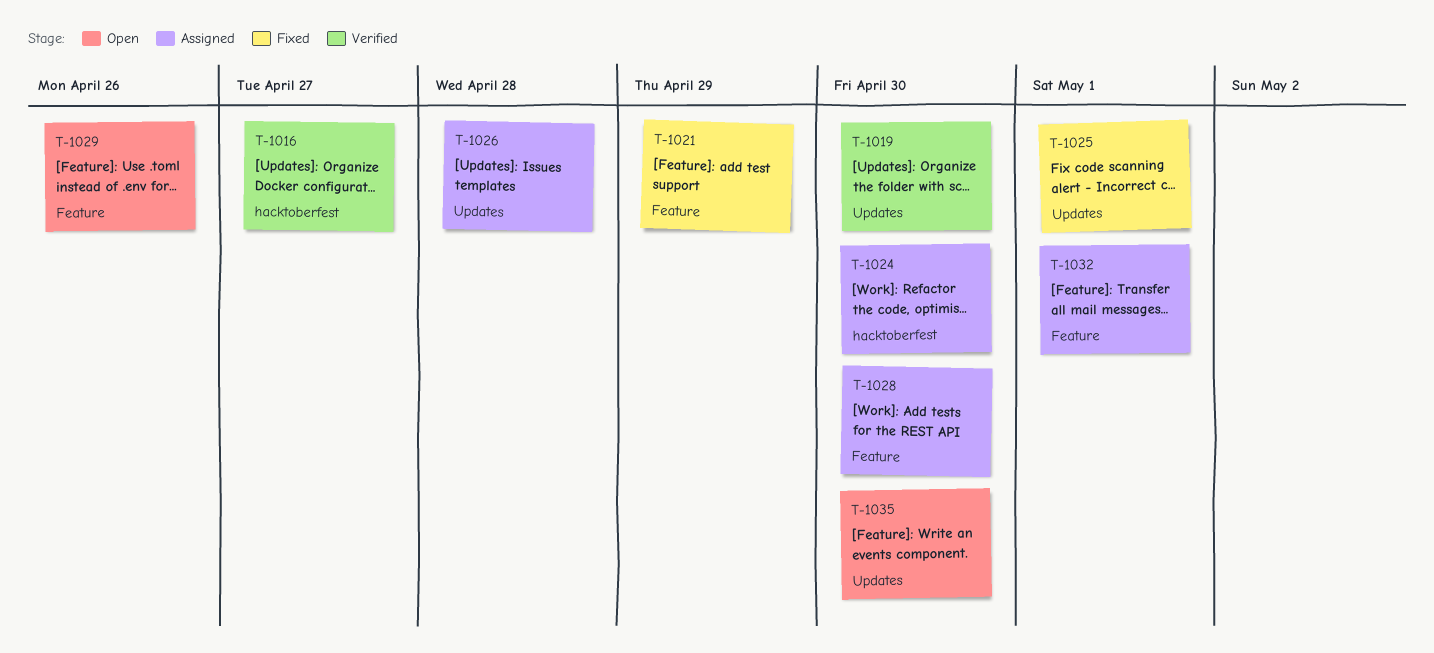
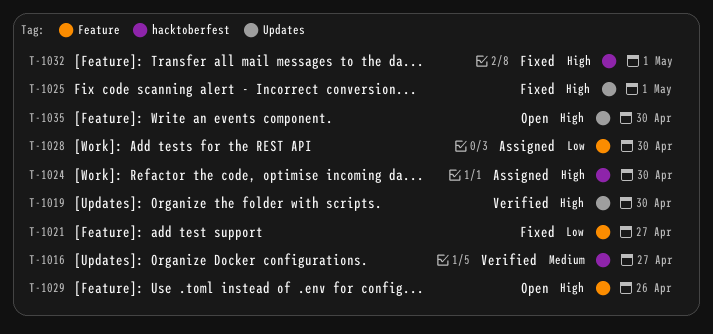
T-1021, due: Apr 29 -> Apr 27
T-1026: present -> none
T-1032, status: Assigned -> Fixed
T-1032, label: Feature -> hacktoberfest

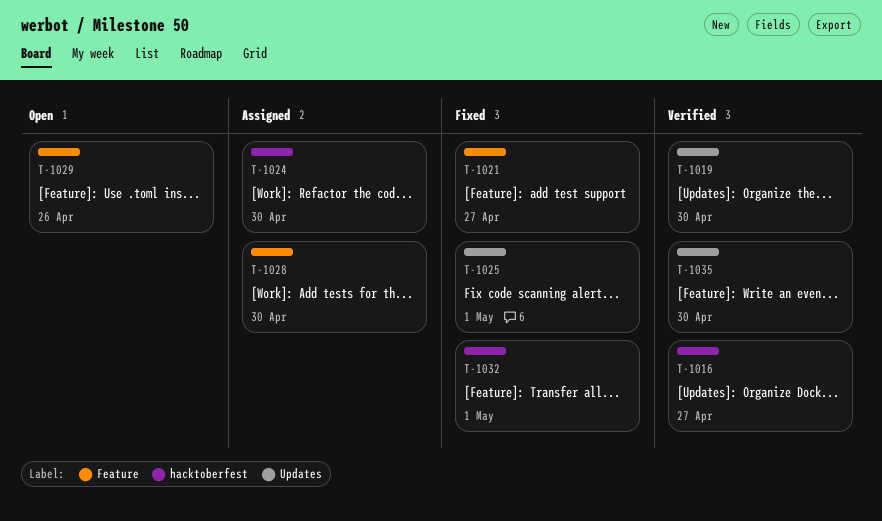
T-1035, status: Open -> Verified

